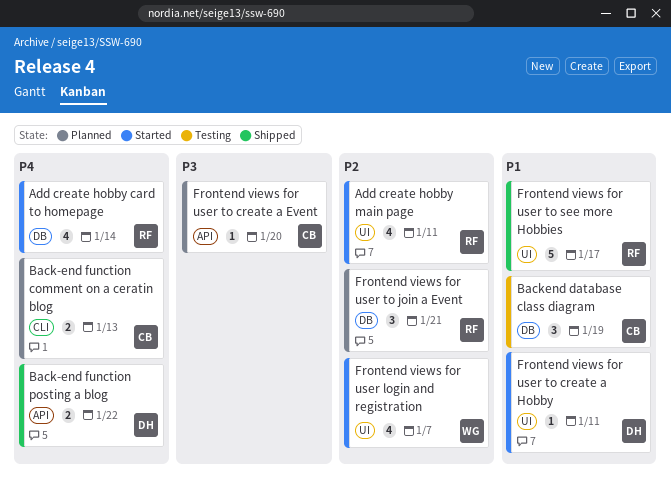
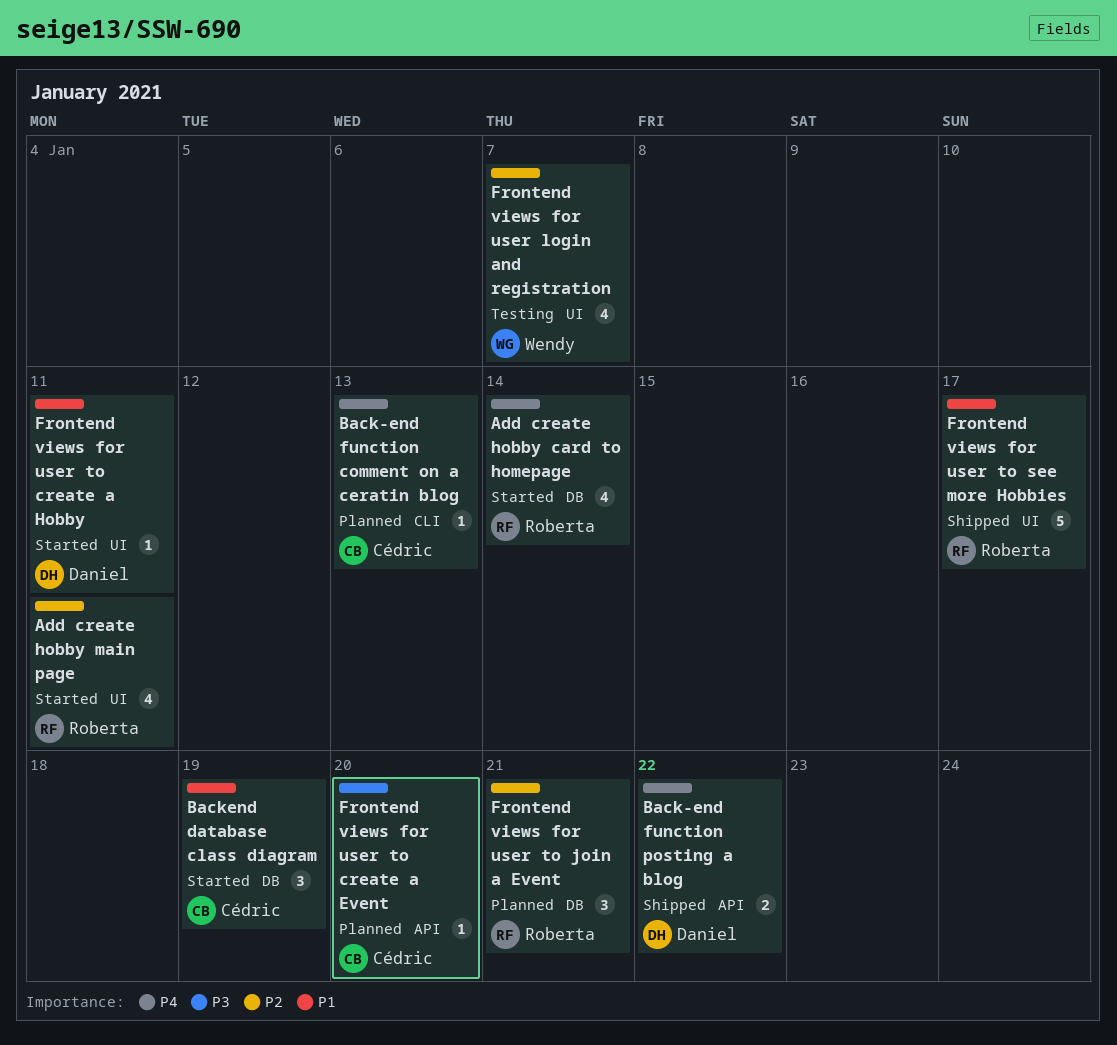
Back-end function comment on a ceratin blog, estimate: 2 -> 1
Backend database class diagram, status: Testing -> Started
Frontend views for user login and registration, status: Started -> Testing

